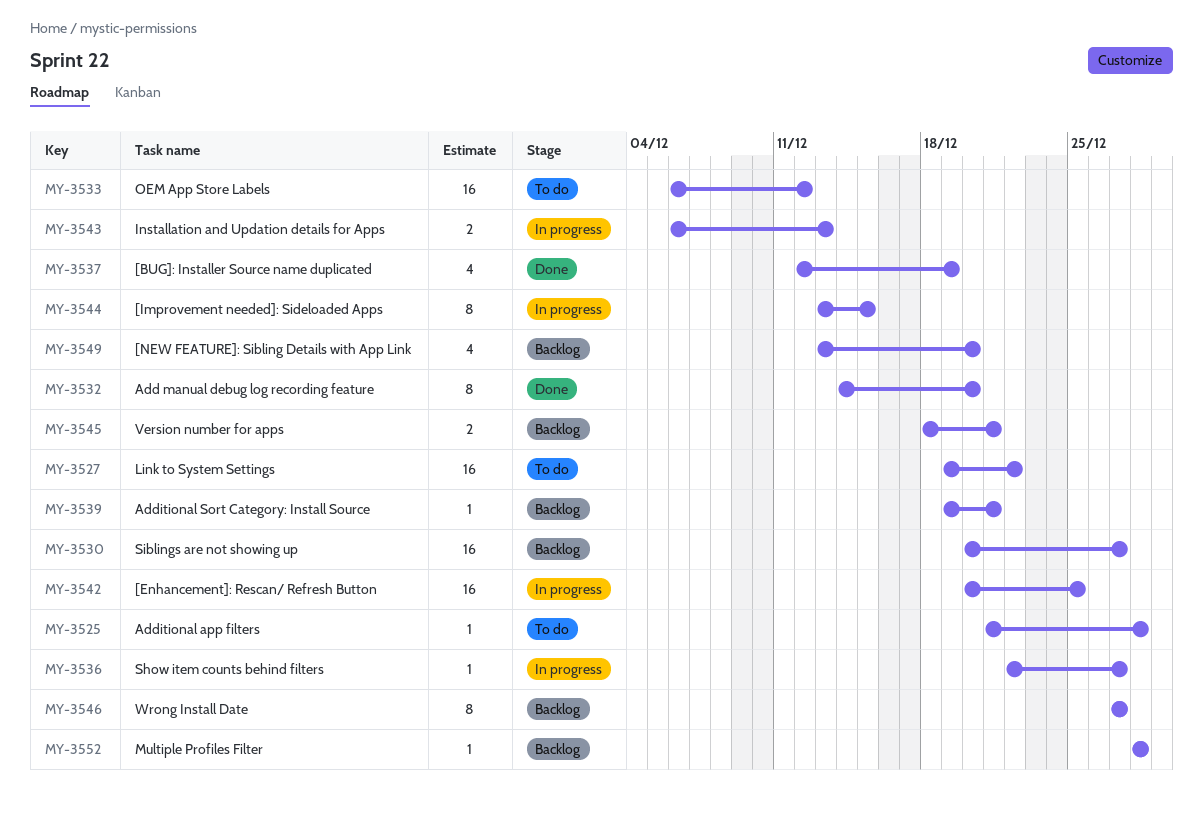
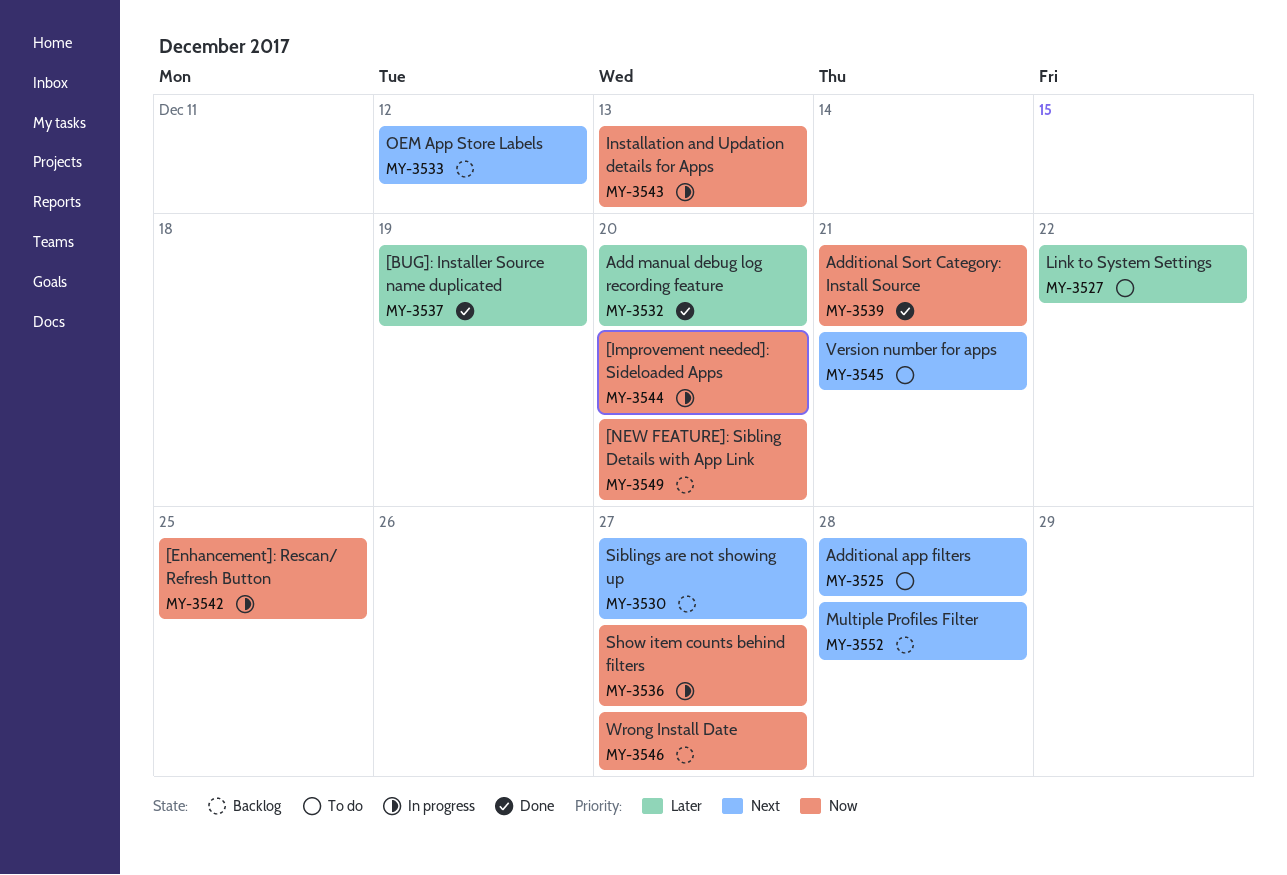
MY-3533, status: To do -> Backlog
MY-3539, status: Backlog -> Done
MY-3544, due: Dec 15 -> Dec 20
MY-3545, status: Backlog -> To do

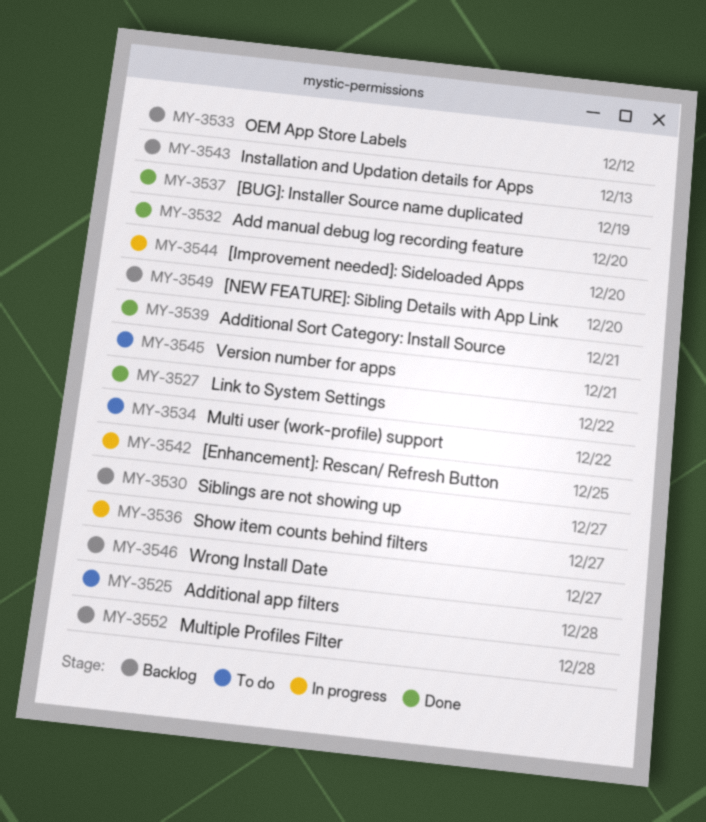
MY-3527, status: To do -> Done
MY-3534: none -> present
MY-3543, status: In progress -> Backlog

